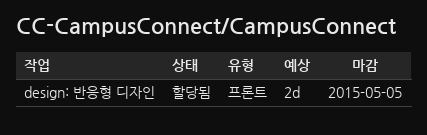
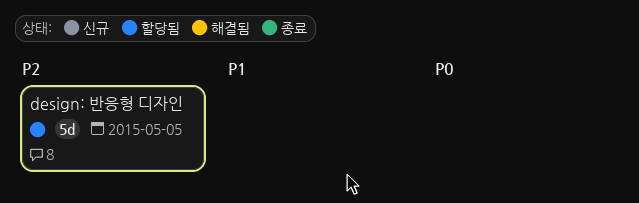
design: 반응형 디자인, estimate: 2d -> 5d

